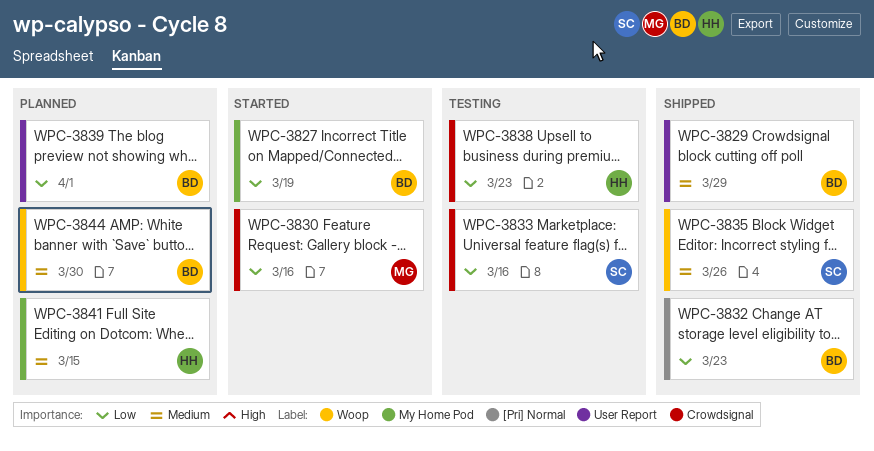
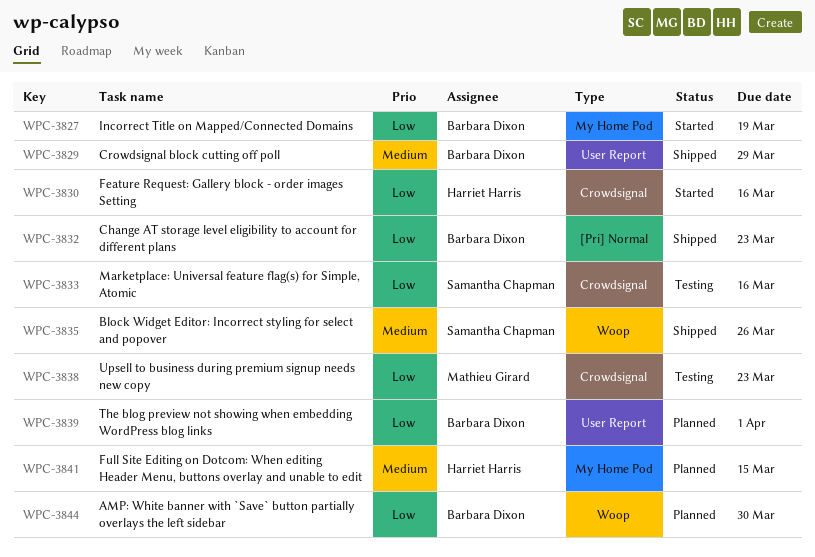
WPC-3830, owner: Mathieu Girard -> Harriet Harris
WPC-3838, owner: Harriet Harris -> Mathieu Girard
WPC-3844, priority: Medium -> Low

